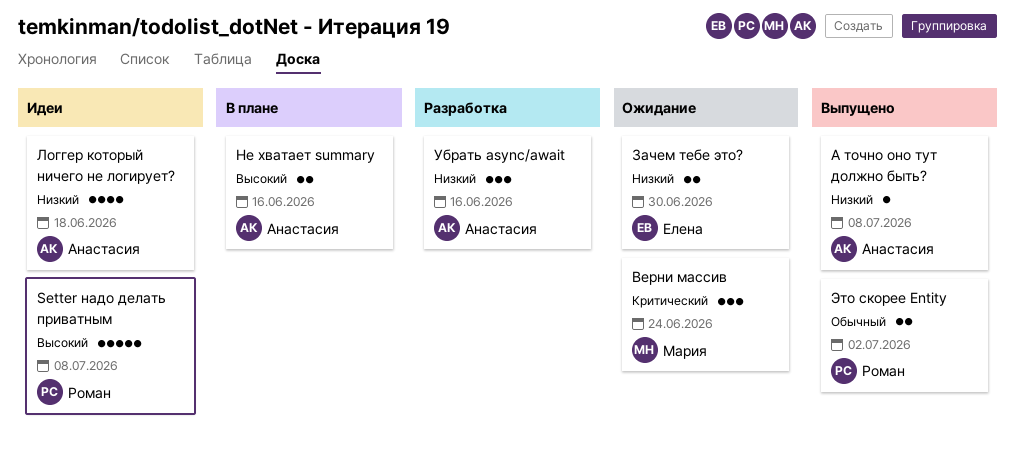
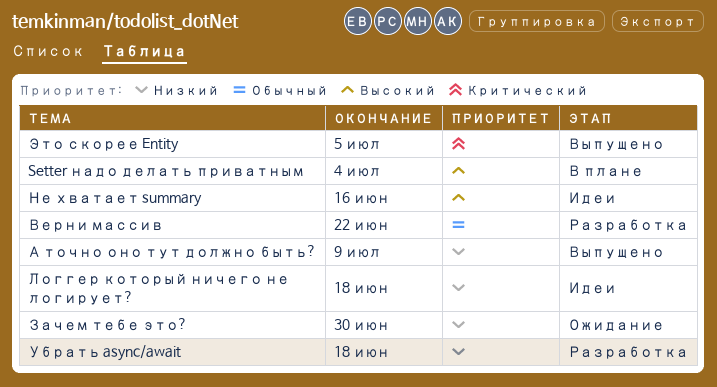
Setter надо делать приватным, status: Идеи -> В плане
Setter надо делать приватным, due: Jul 8 -> Jul 4
А точно оно тут должно быть?, due: Jul 8 -> Jul 9
Верни массив, status: Ожидание -> Разработка
Верни массив, priority: Критический -> Обычный
Верни массив, due: Jun 24 -> Jun 22
Не хватает summary, status: В плане -> Идеи
Убрать async/await, due: Jun 16 -> Jun 18
Это скорее Entity, priority: Обычный -> Критический
Это скорее Entity, due: Jul 2 -> Jul 5

